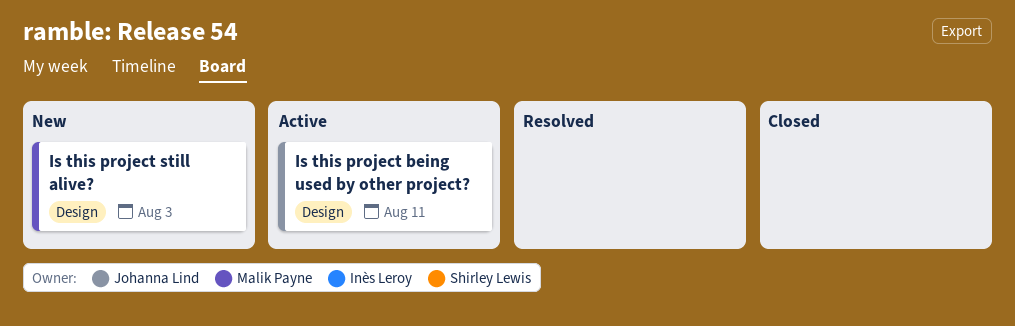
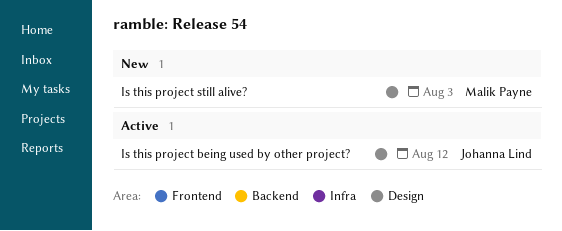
Is this project being used by other project?, due: Aug 11 -> Aug 12

